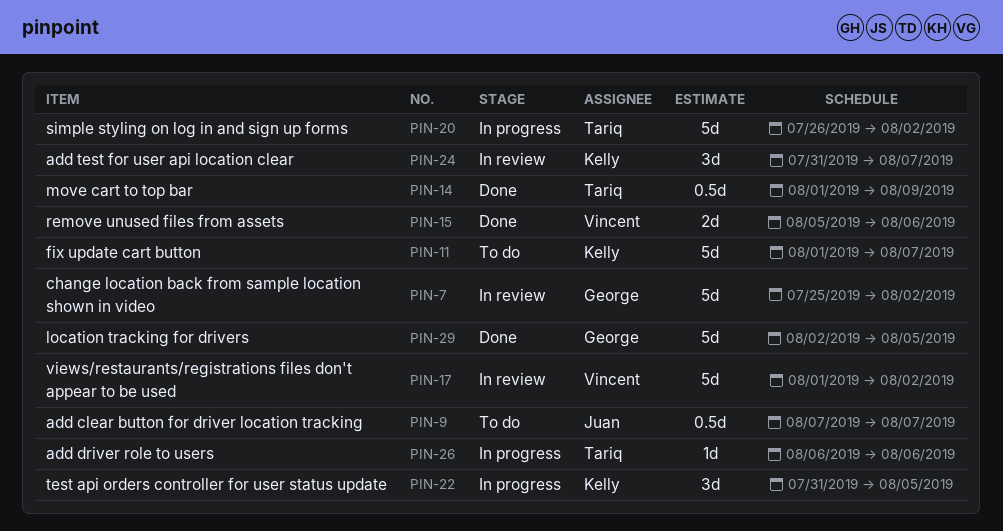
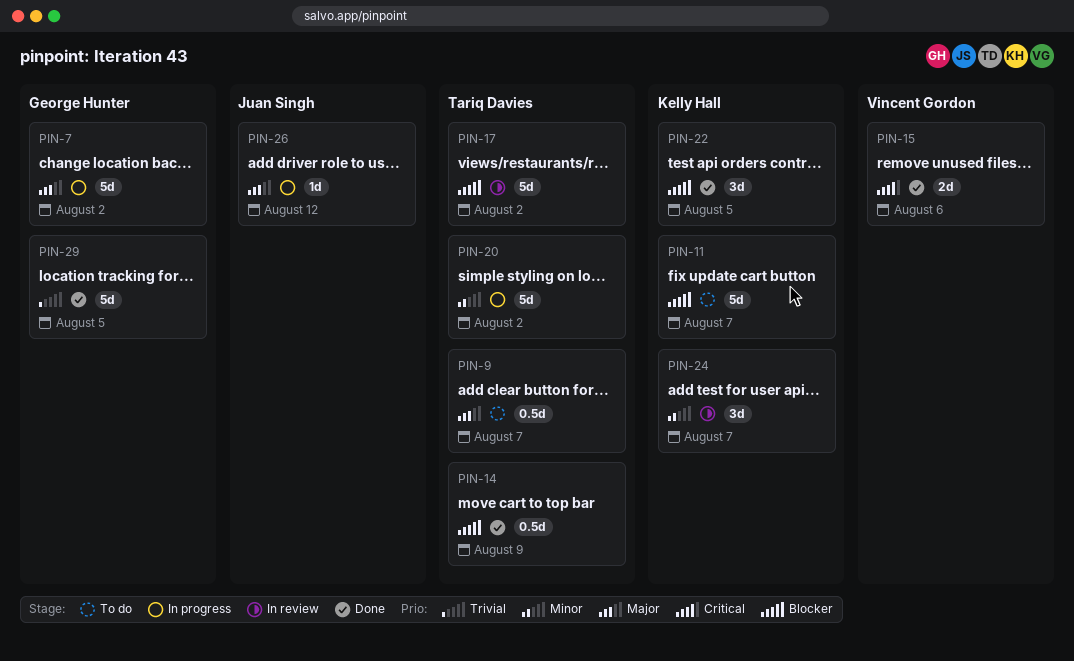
PIN-7, status: In review -> In progress
PIN-9, owner: Juan Singh -> Tariq Davies
PIN-17, owner: Vincent Gordon -> Tariq Davies
PIN-22, status: In progress -> Done
PIN-26, owner: Tariq Davies -> Juan Singh
PIN-26, due: Aug 6 -> Aug 12

